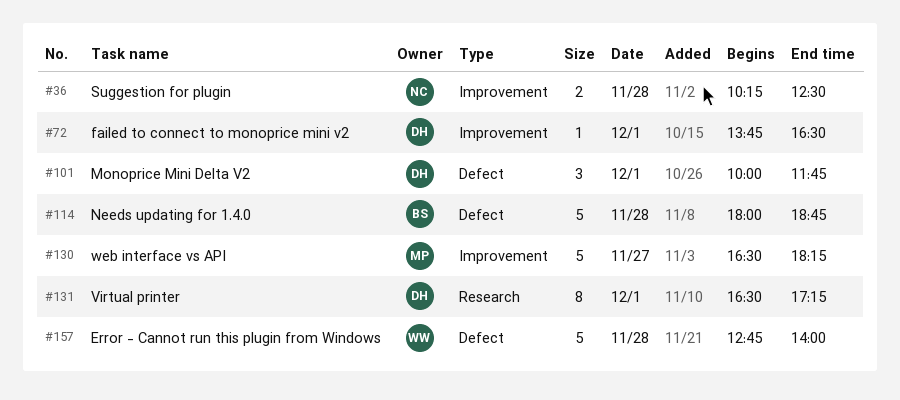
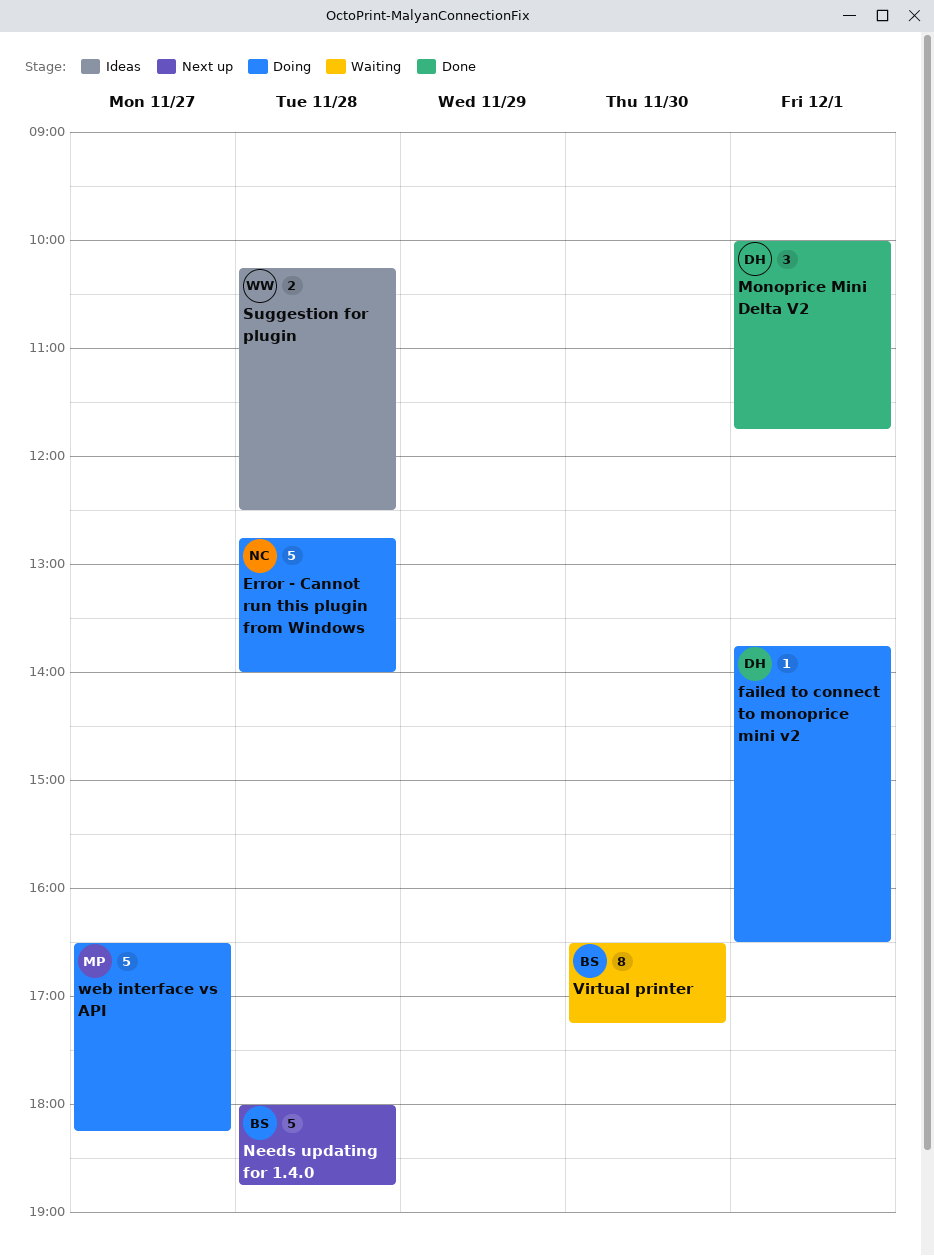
Error - Cannot run this plugin from Windows, owner: WW -> NC
Suggestion for plugin, owner: NC -> WW
Virtual printer, owner: DH -> BS
Virtual printer, day: Dec 1 -> Nov 30

